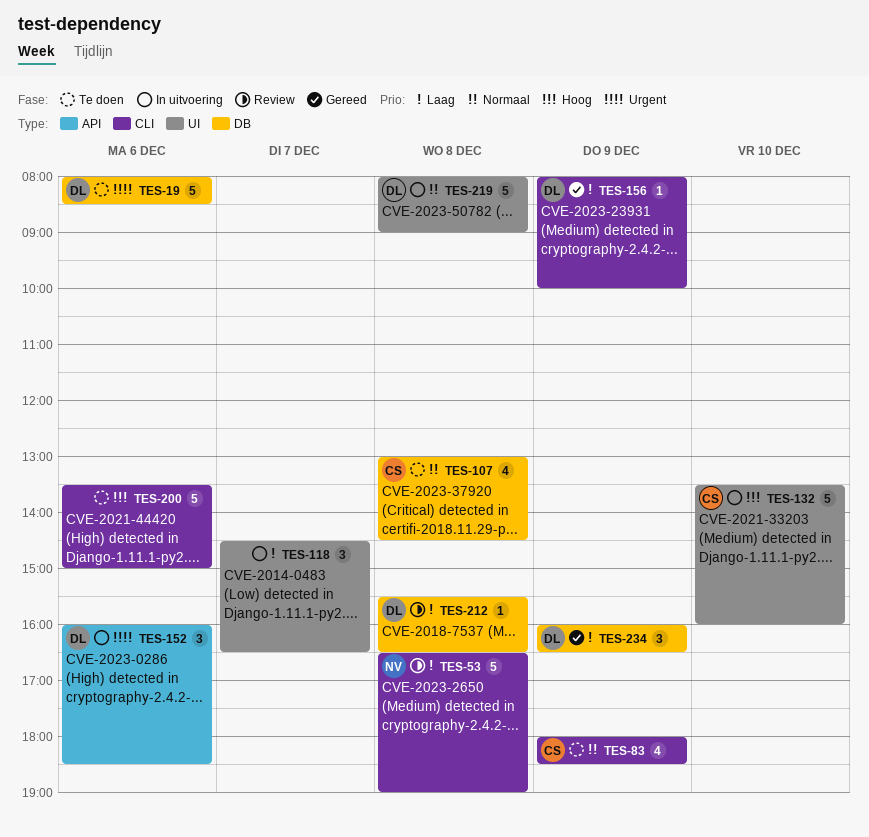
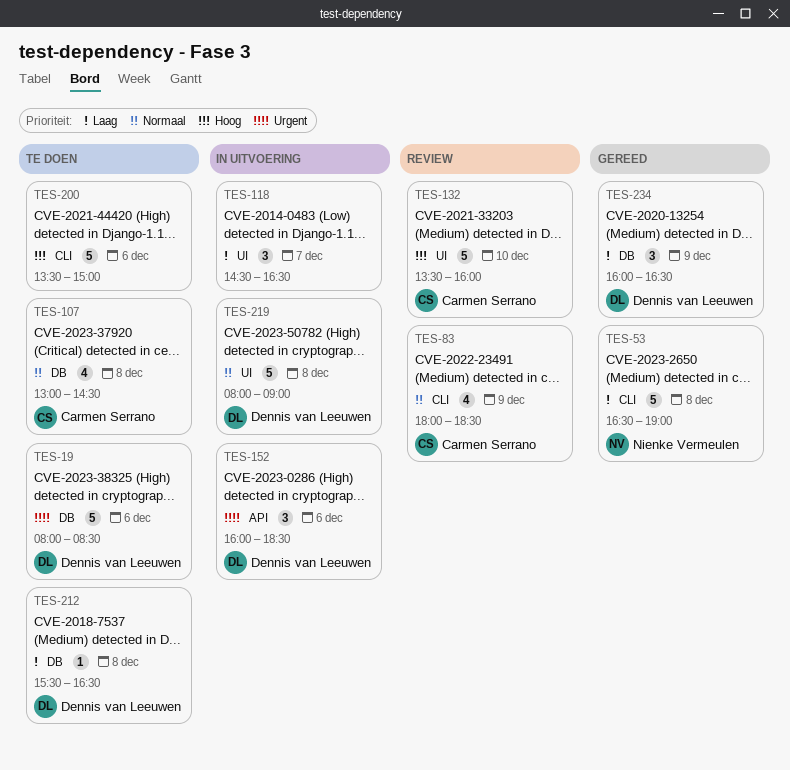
TES-53, status: Review -> Gereed
TES-83, status: Te doen -> Review
TES-132, status: In uitvoering -> Review
TES-156: present -> none
TES-212, status: Review -> Te doen

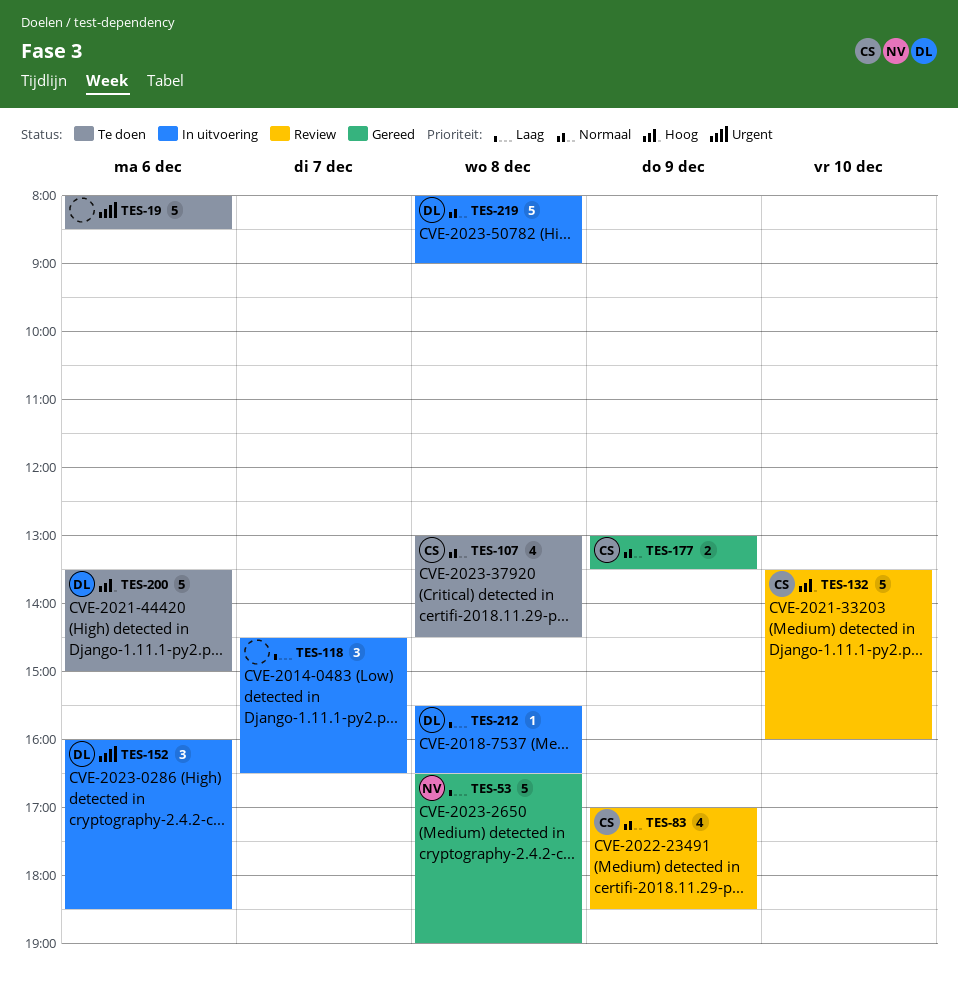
TES-19, owner: Dennis van Leeuwen -> none
TES-83, begins: 18:00 -> 17:00
TES-177: none -> present
TES-200, owner: none -> Dennis van Leeuwen
TES-212, status: Te doen -> In uitvoering
TES-234: present -> none

